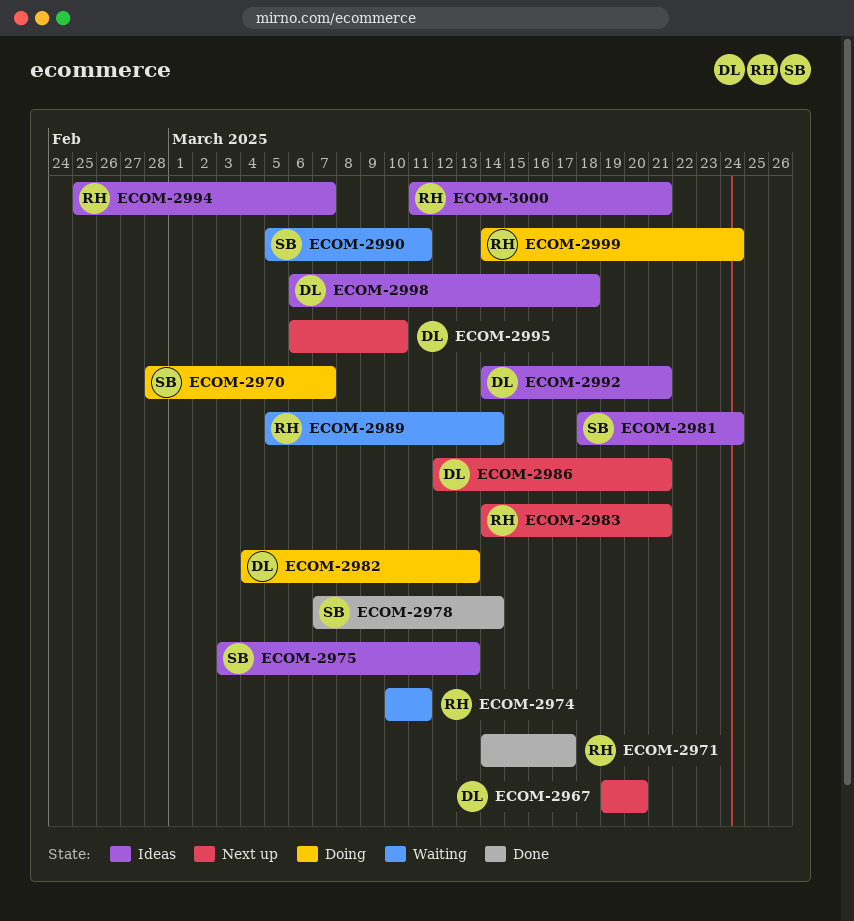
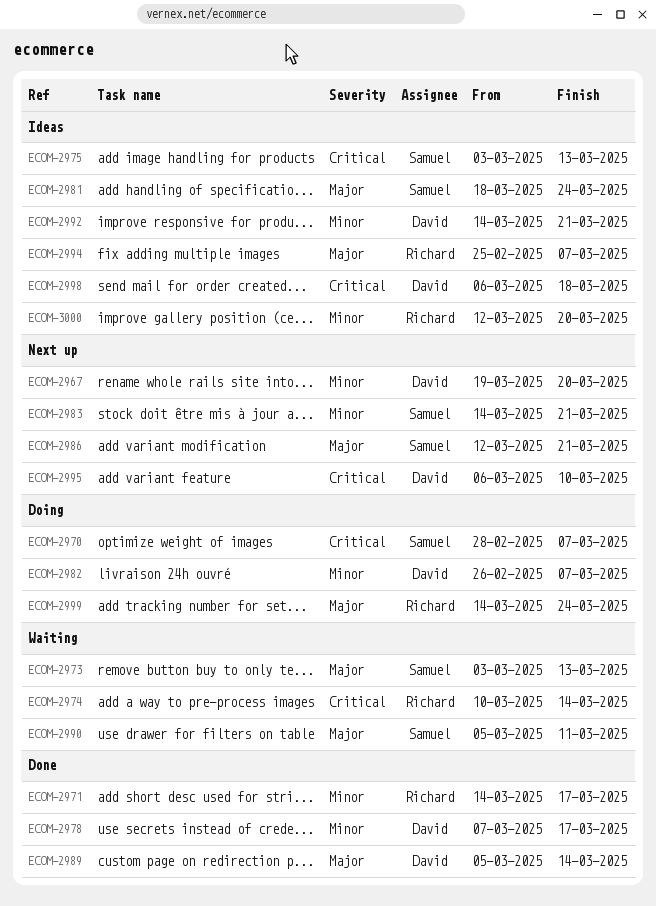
ECOM-2973: none -> present
ECOM-2974, due: Mar 11 -> Mar 14
ECOM-2978, owner: Samuel -> David
ECOM-2978, due: Mar 14 -> Mar 17
ECOM-2982, start: Mar 4 -> Feb 26
ECOM-2982, due: Mar 13 -> Mar 7
ECOM-2983, owner: Richard -> Samuel
ECOM-2986, owner: David -> Samuel
ECOM-2989, status: Waiting -> Done
ECOM-2989, owner: Richard -> David
ECOM-3000, start: Mar 11 -> Mar 12
ECOM-3000, due: Mar 21 -> Mar 20

